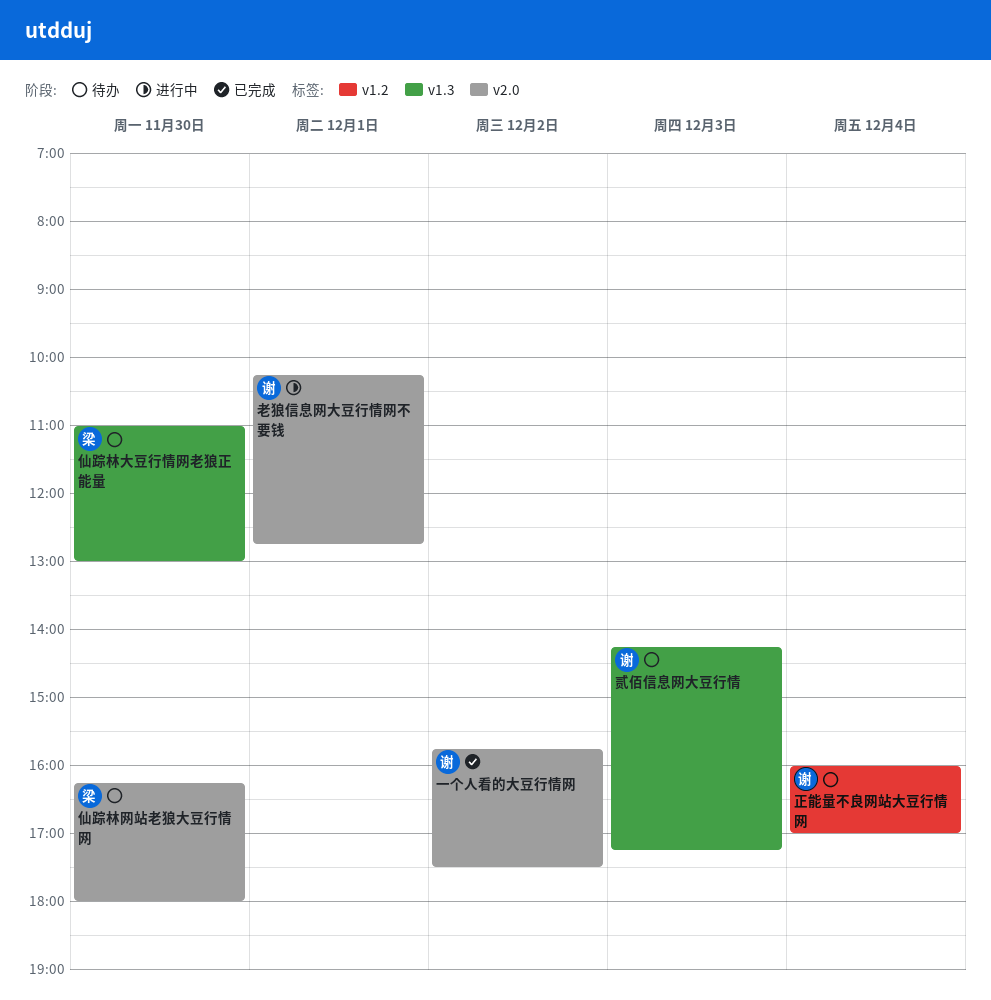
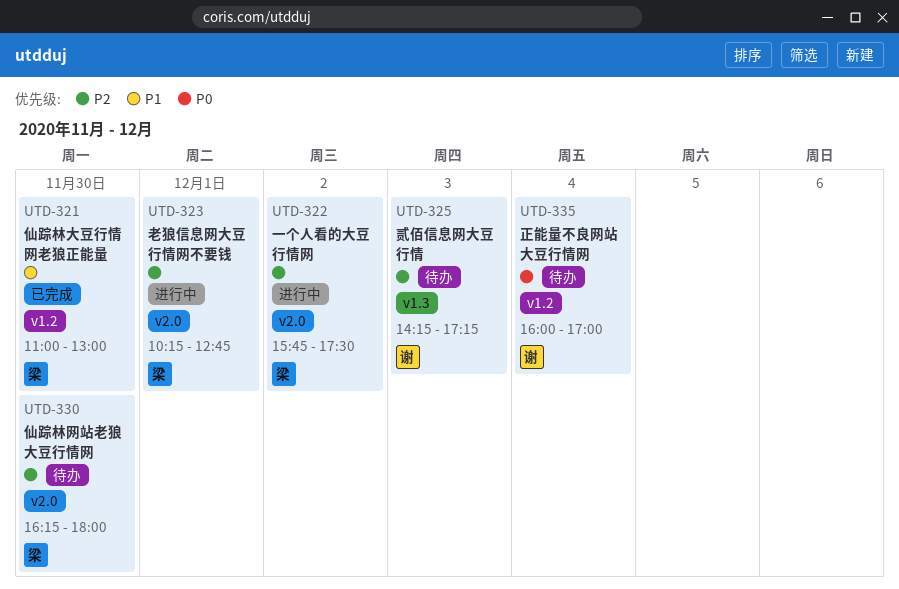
一个人看的大豆行情网, status: 已完成 -> 进行中
一个人看的大豆行情网, owner: 谢 -> 梁
仙踪林大豆行情网老狼正能量, status: 待办 -> 已完成
仙踪林大豆行情网老狼正能量, label: v1.3 -> v1.2
老狼信息网大豆行情网不要钱, owner: 谢 -> 梁

